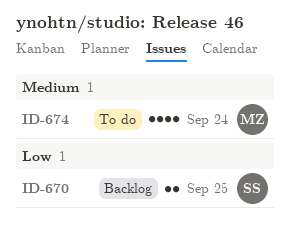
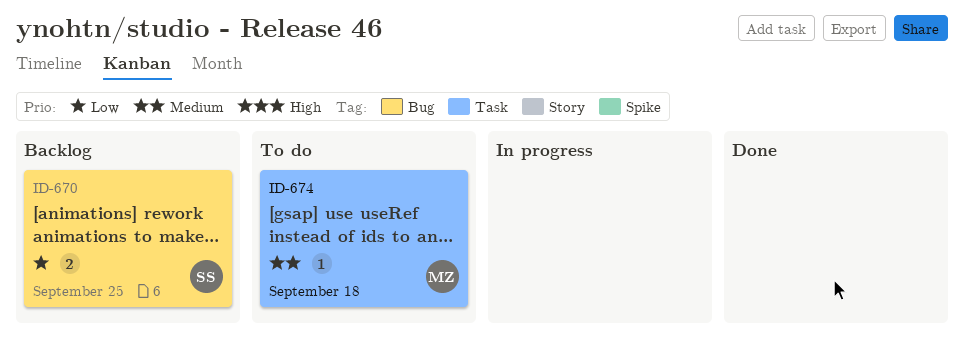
ID-674, estimate: 4 -> 1
ID-674, due: Sep 24 -> Sep 18

